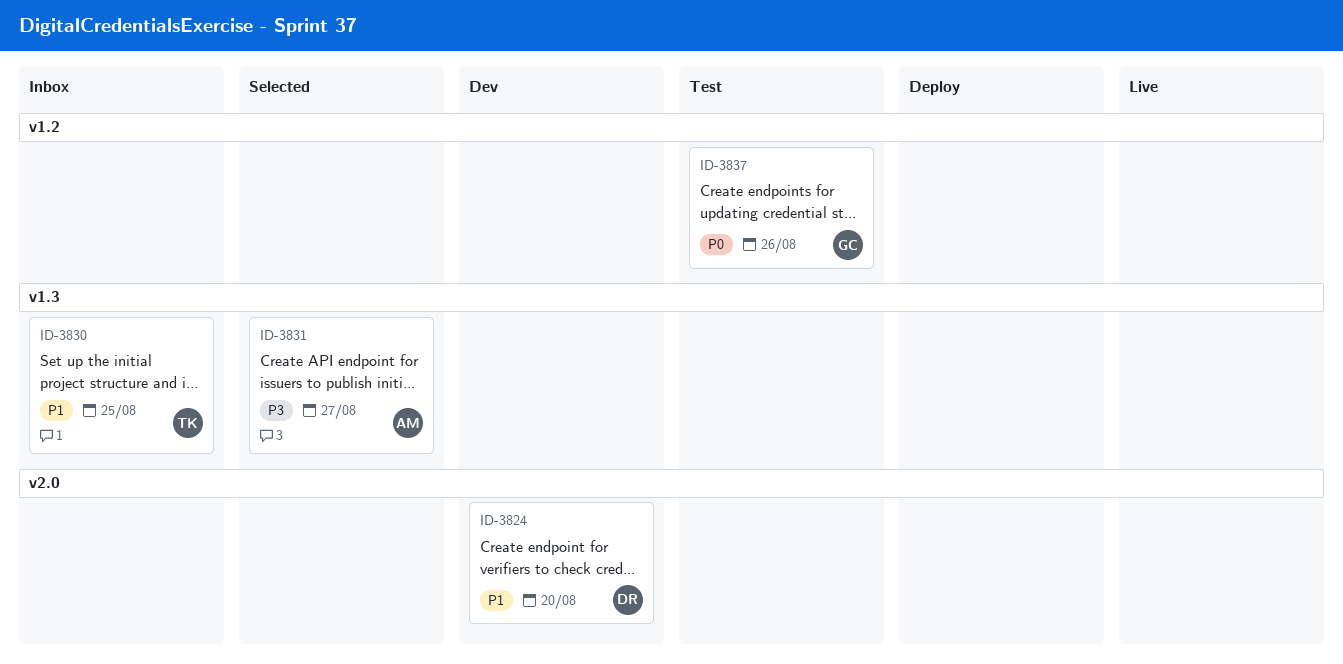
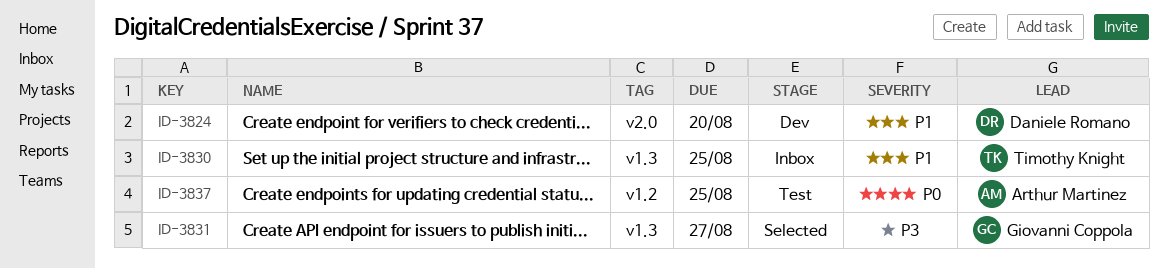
ID-3831, owner: Arthur Martinez -> Giovanni Coppola
ID-3837, owner: Giovanni Coppola -> Arthur Martinez
ID-3837, due: Aug 26 -> Aug 25

